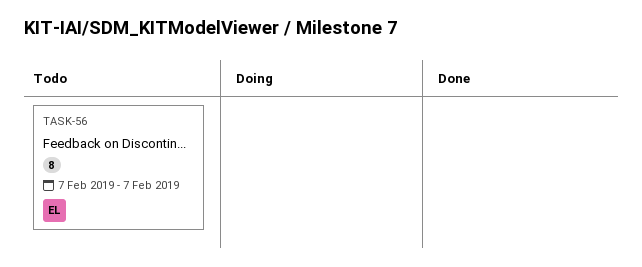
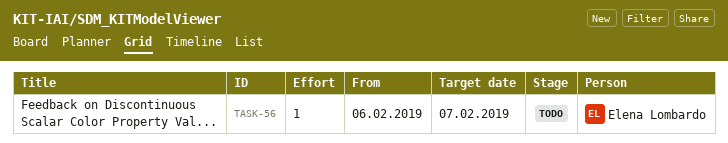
TASK-56, estimate: 8 -> 1
TASK-56, start: Feb 7 -> Feb 6

